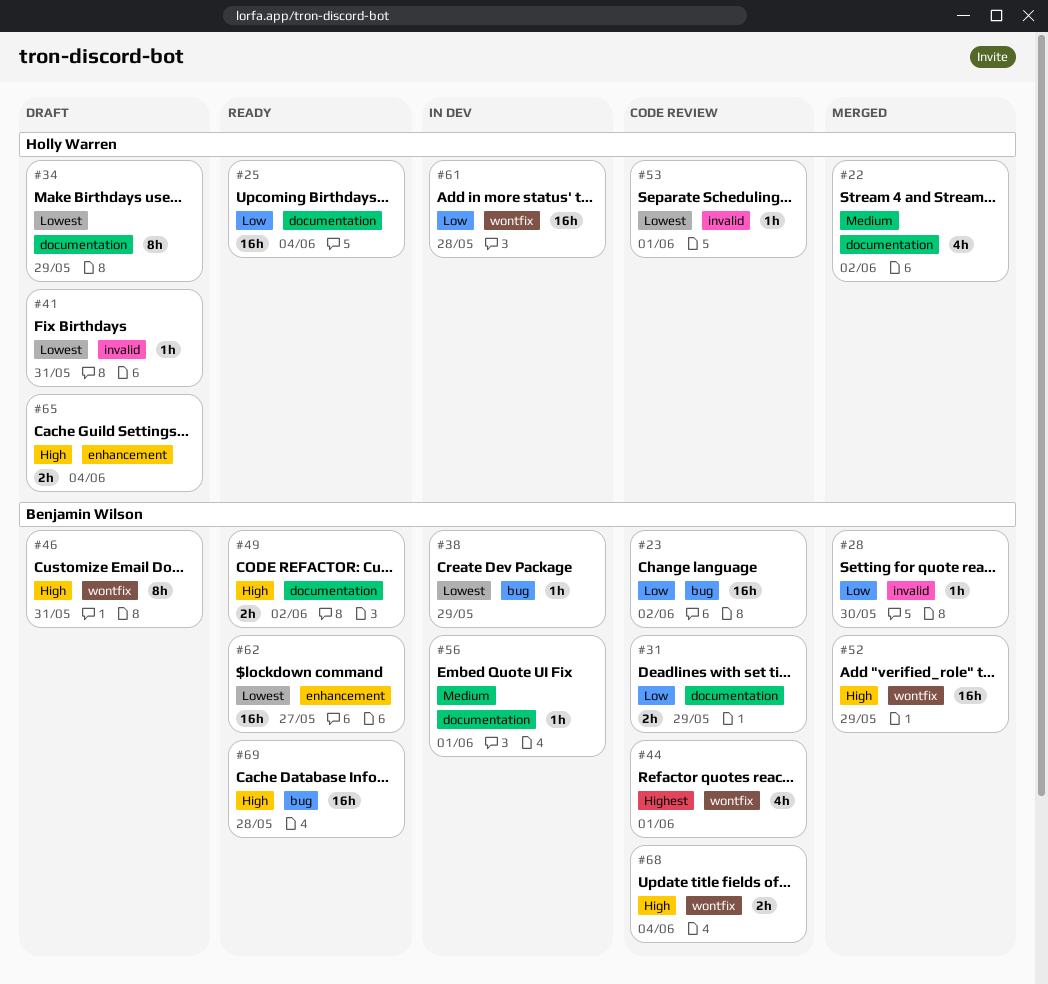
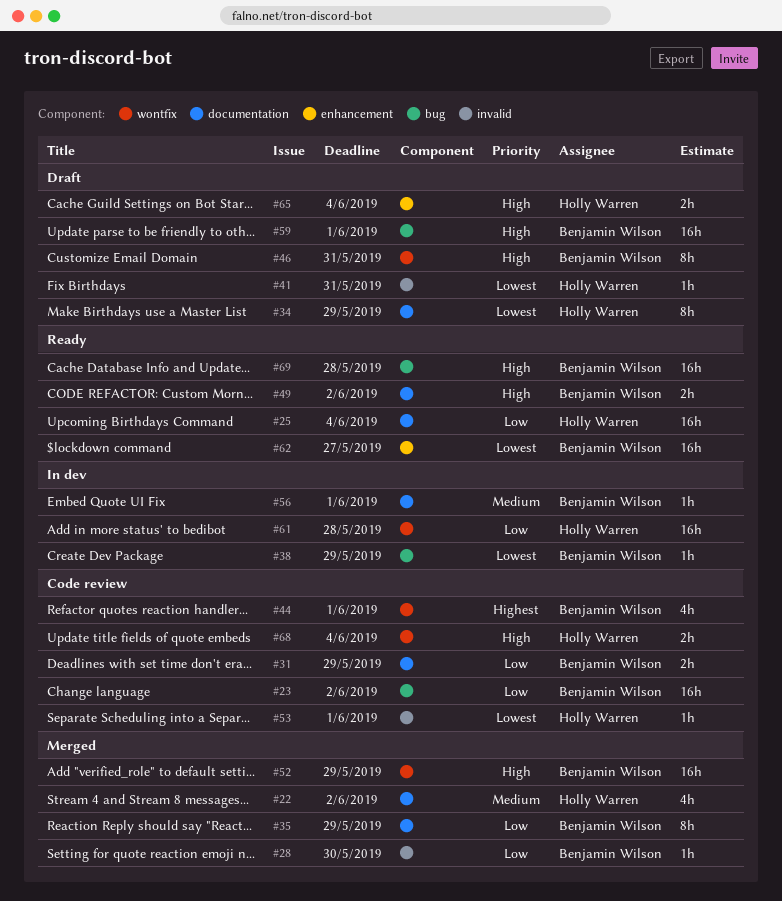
#35: none -> present
#59: none -> present
#68, owner: Benjamin Wilson -> Holly Warren

